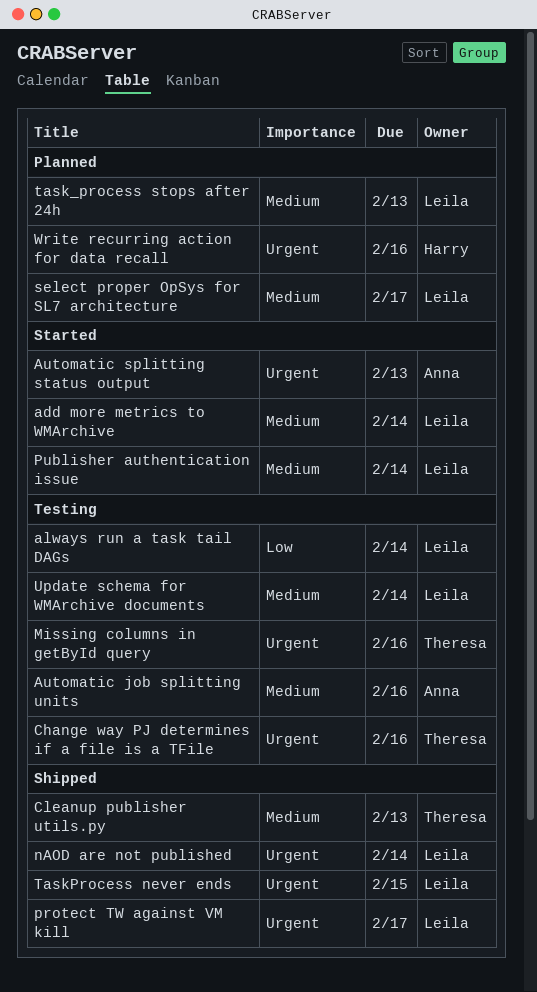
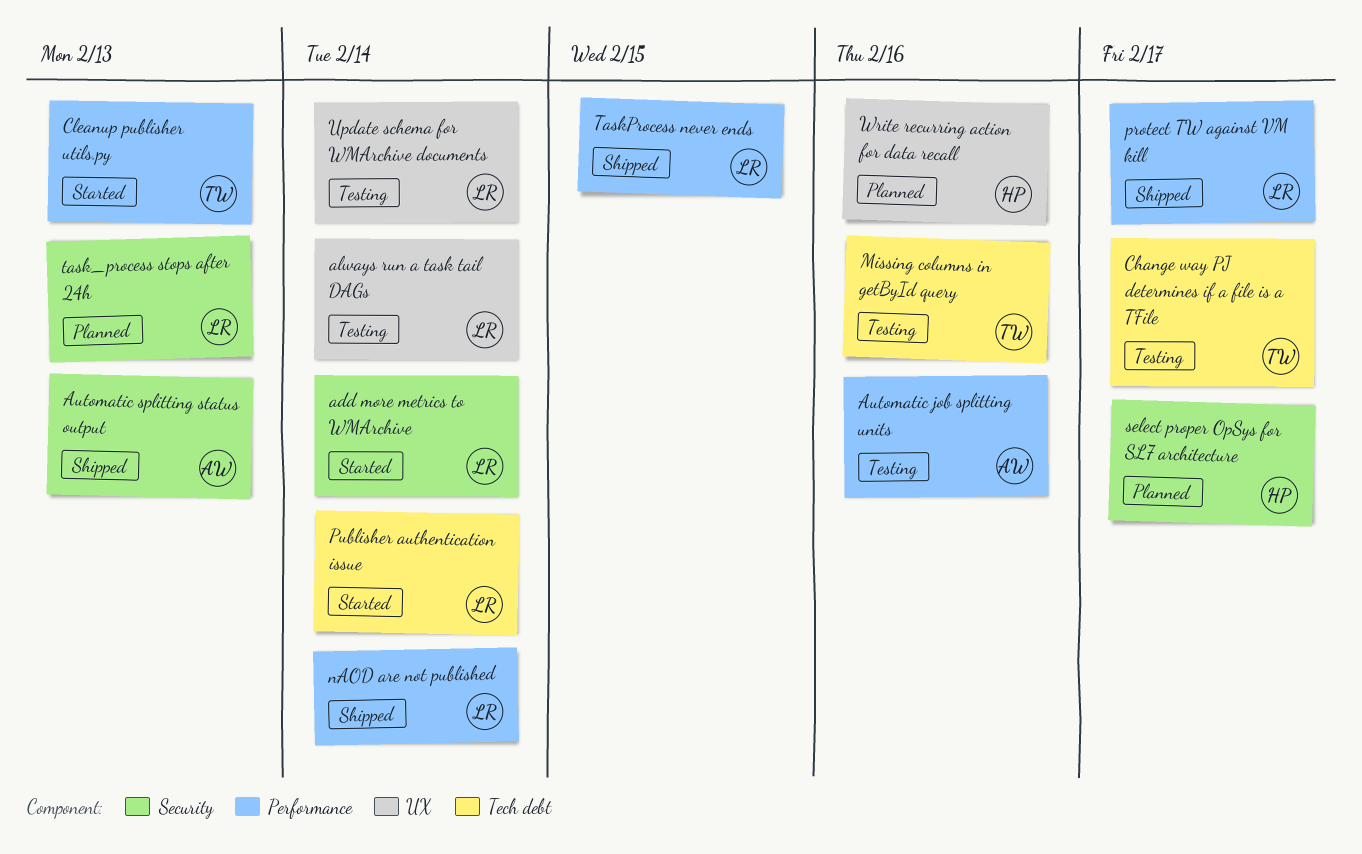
Automatic splitting status output, status: Started -> Shipped
Change way PJ determines if a file is a TFile, due: Feb 16 -> Feb 17
Cleanup publisher utils.py, status: Shipped -> Started
select proper OpSys for SL7 architecture, owner: Leila -> Harry

